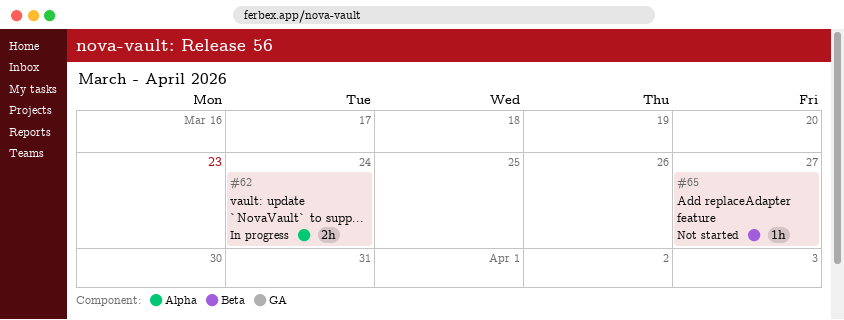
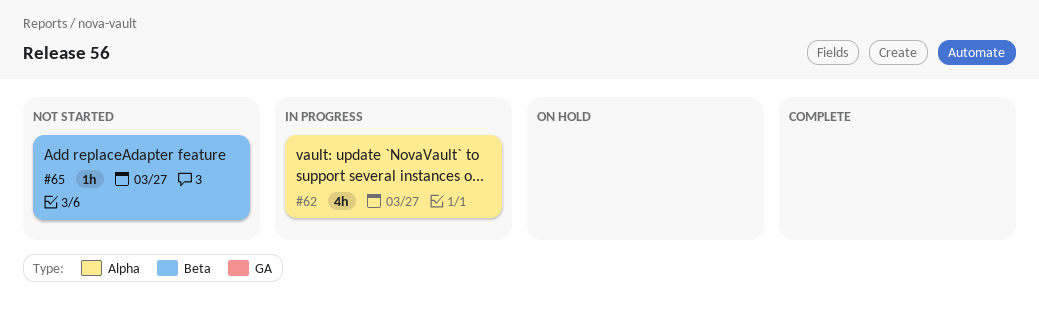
#62, estimate: 2h -> 4h
#62, due: Mar 24 -> Mar 27

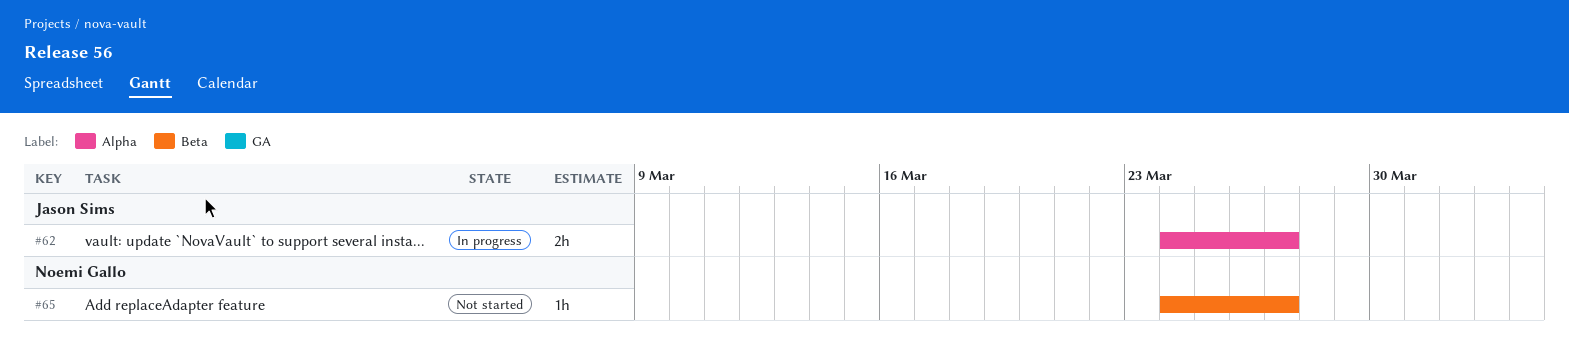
#62, estimate: 4h -> 2h

